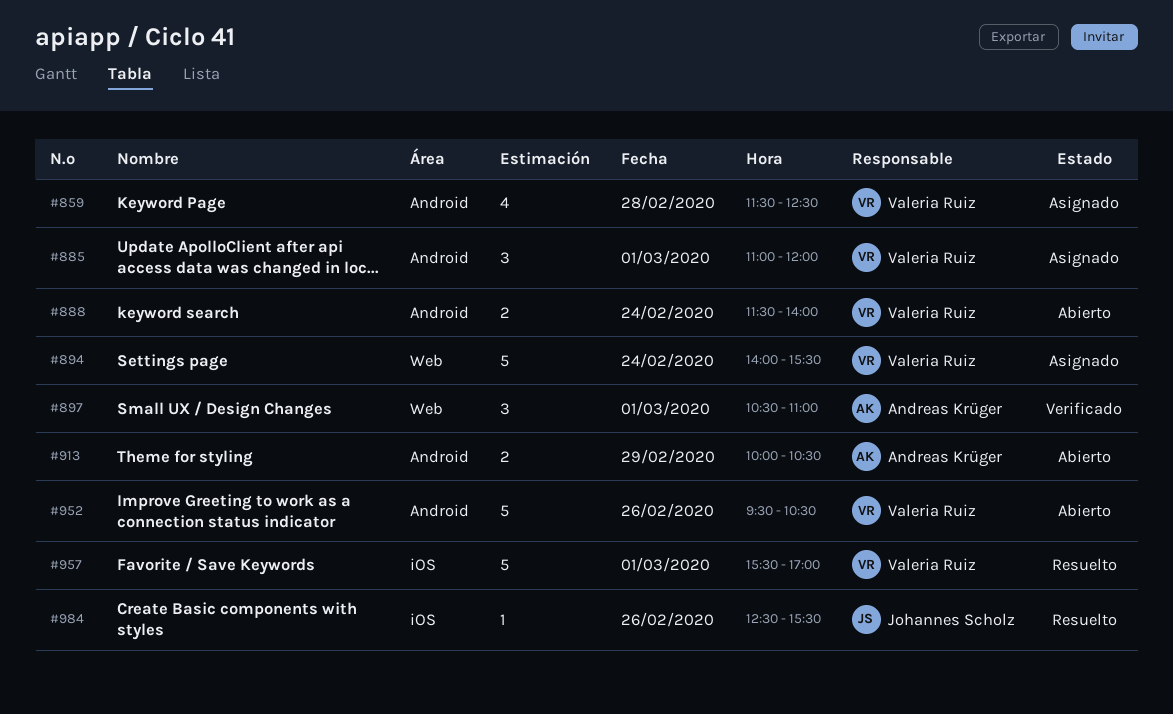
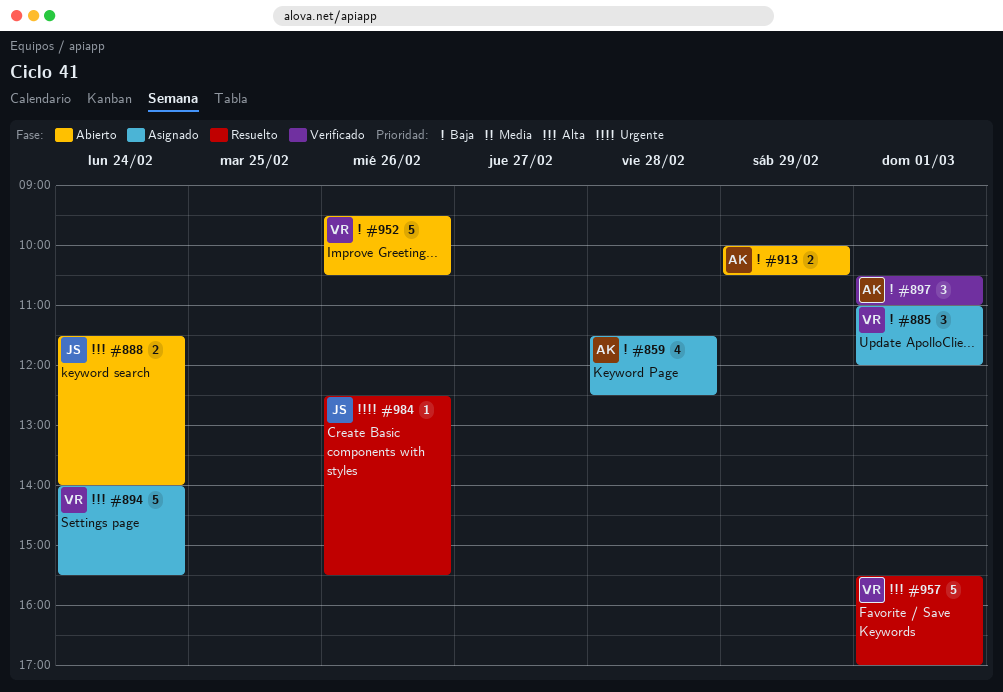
#859, owner: Valeria Ruiz -> Andreas Krüger
#888, owner: Valeria Ruiz -> Johannes Scholz

